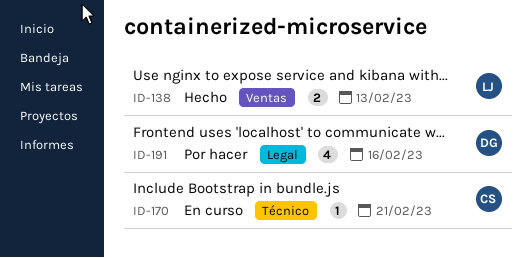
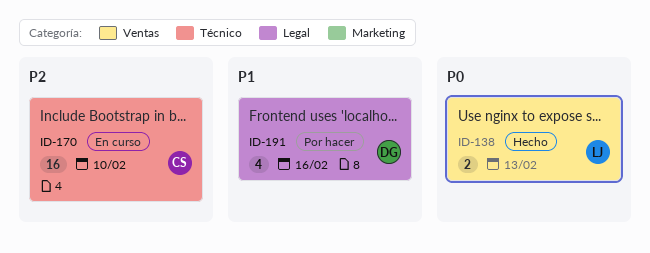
ID-170, estimate: 1 -> 16
ID-170, due: Feb 21 -> Feb 10

